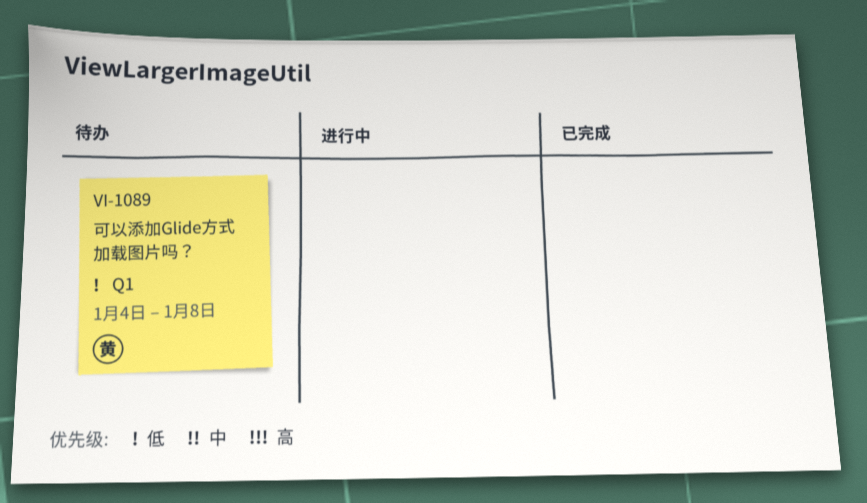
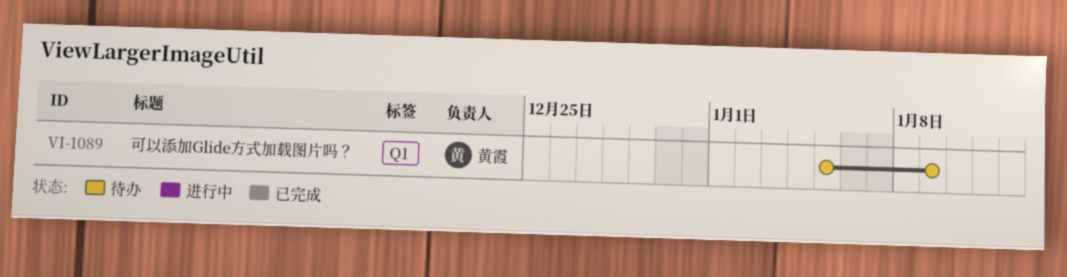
VI-1089, start: Jan 4 -> Jan 5
VI-1089, due: Jan 8 -> Jan 9

